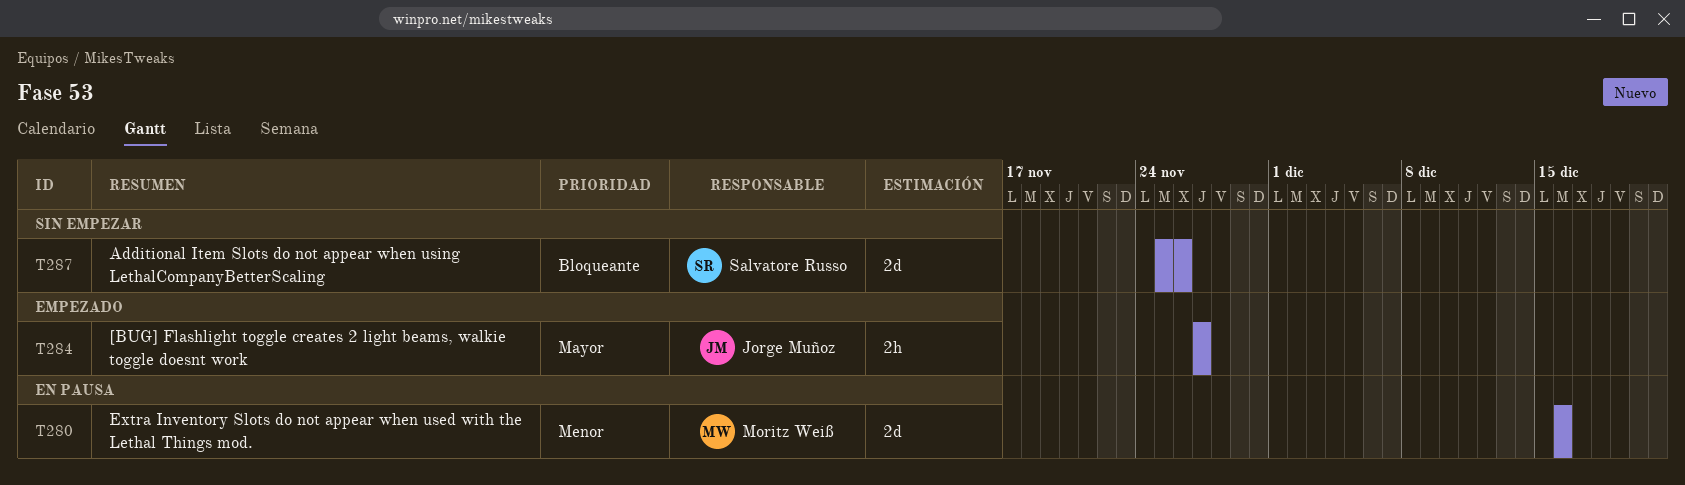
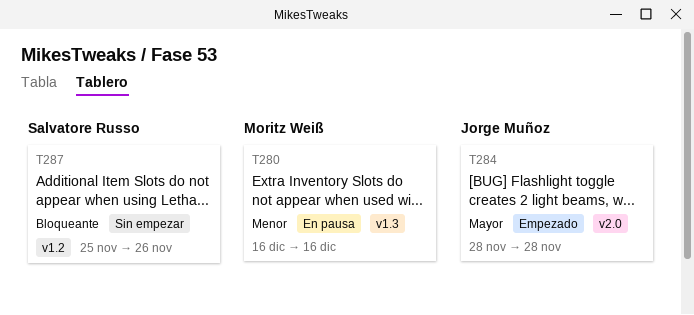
T284, start: Nov 27 -> Nov 28
T284, due: Nov 27 -> Nov 28

